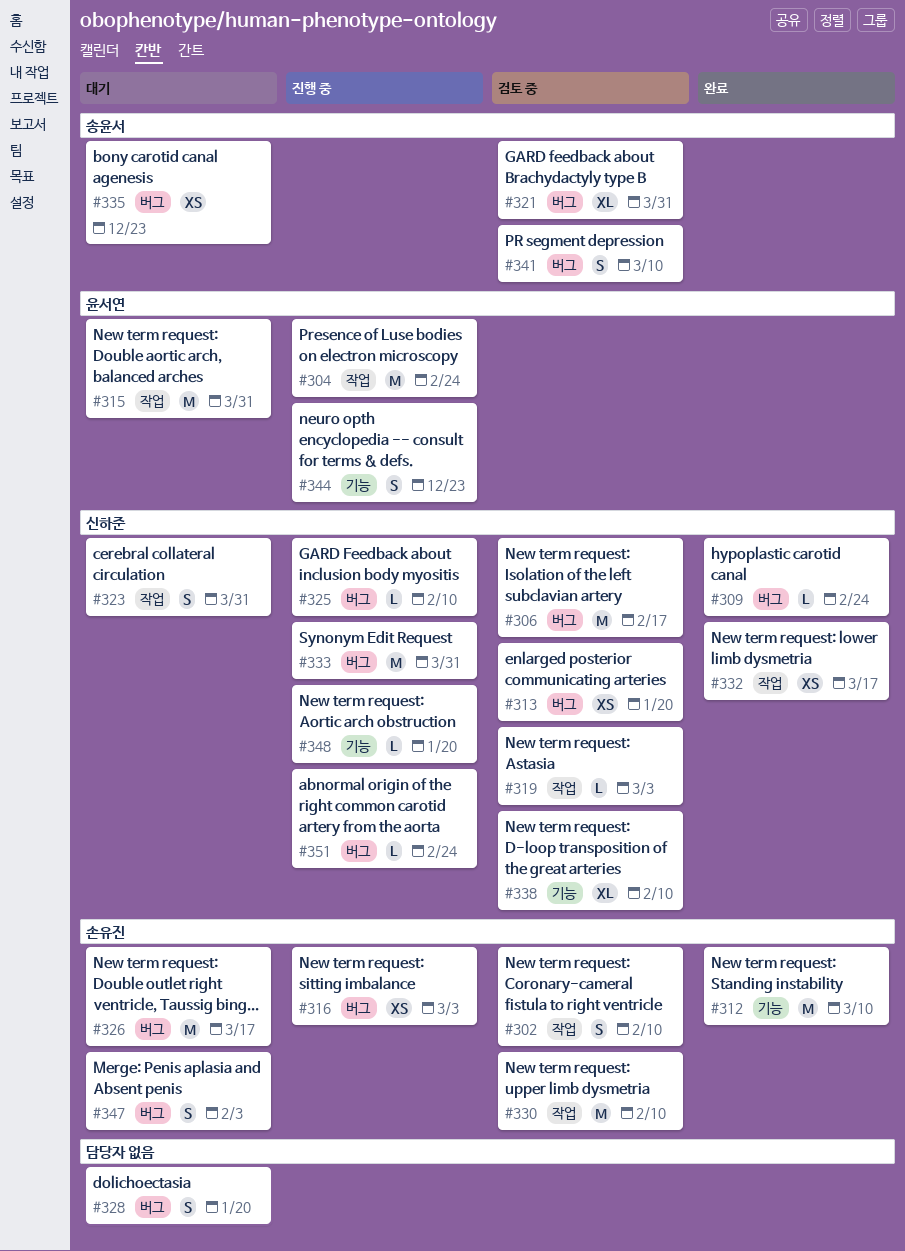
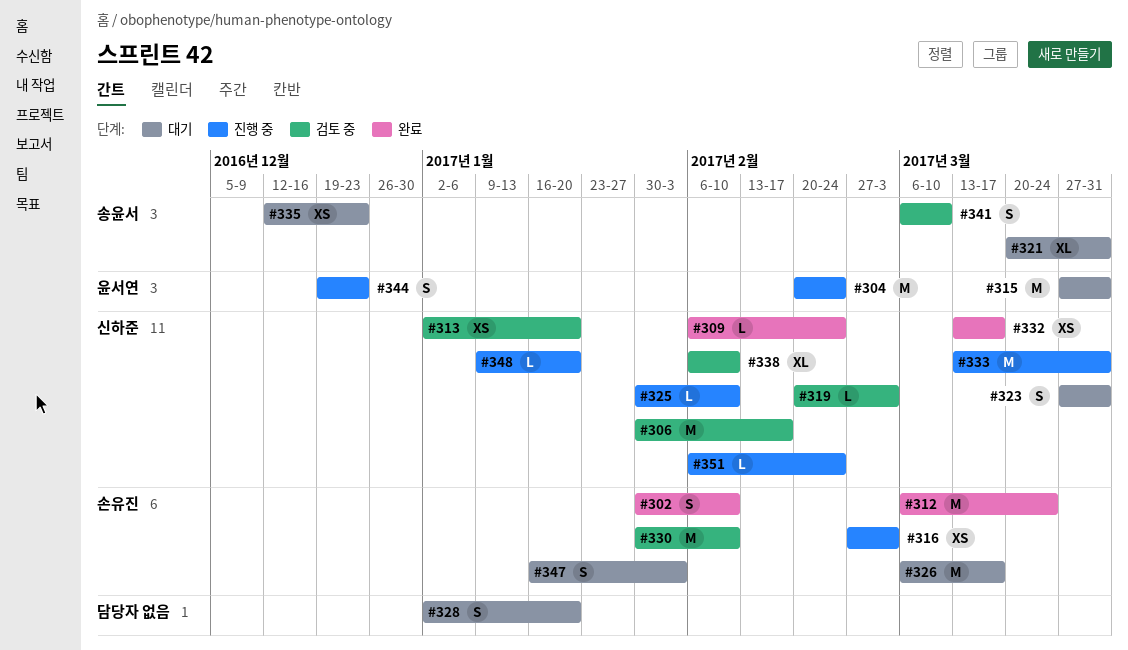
#302, status: 검토 중 -> 완료
#312, due: Mar 10 -> Mar 24
#321, status: 검토 중 -> 대기

